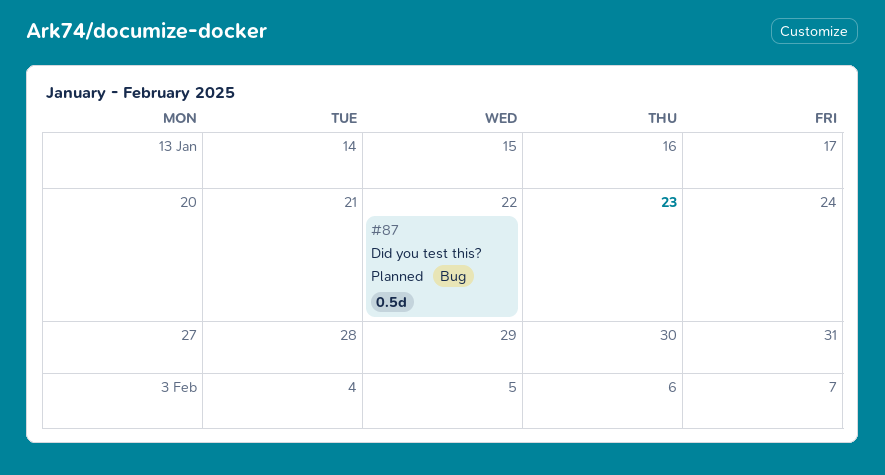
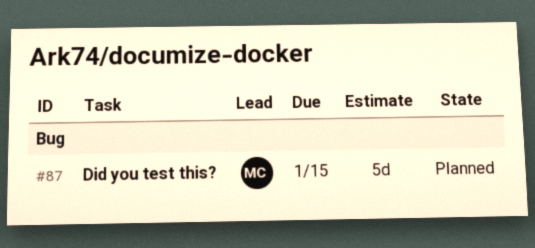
#87, estimate: 0.5d -> 5d
#87, due: Jan 22 -> Jan 15

